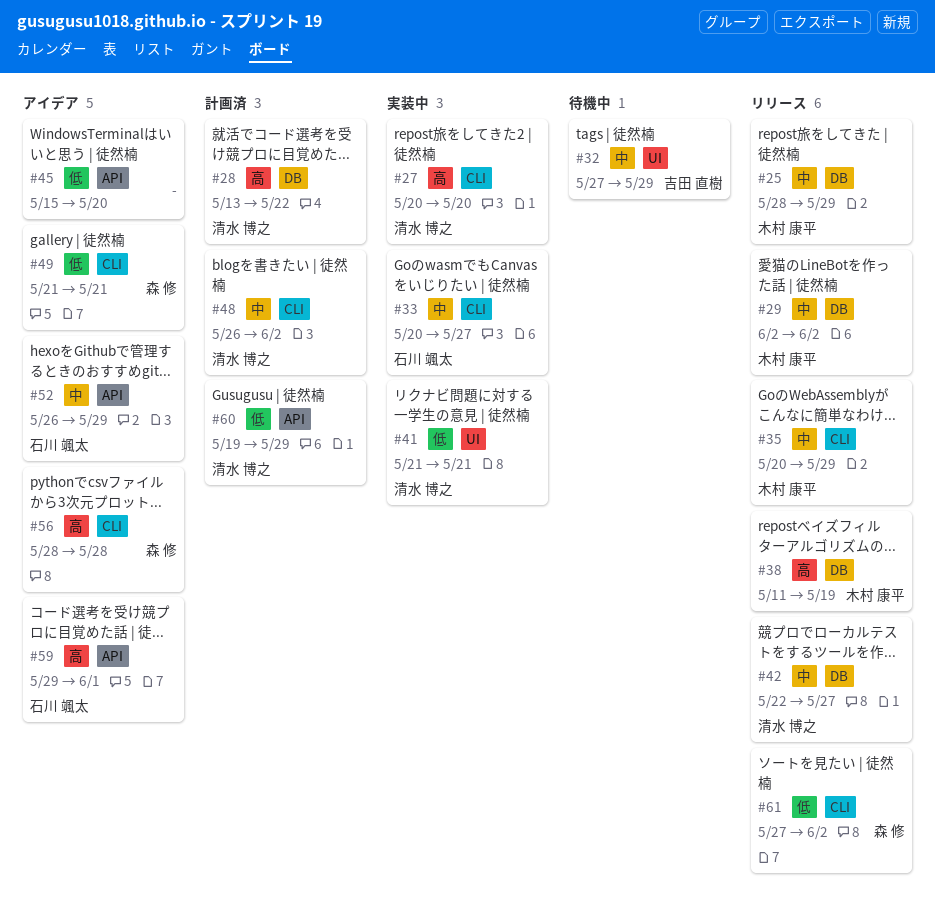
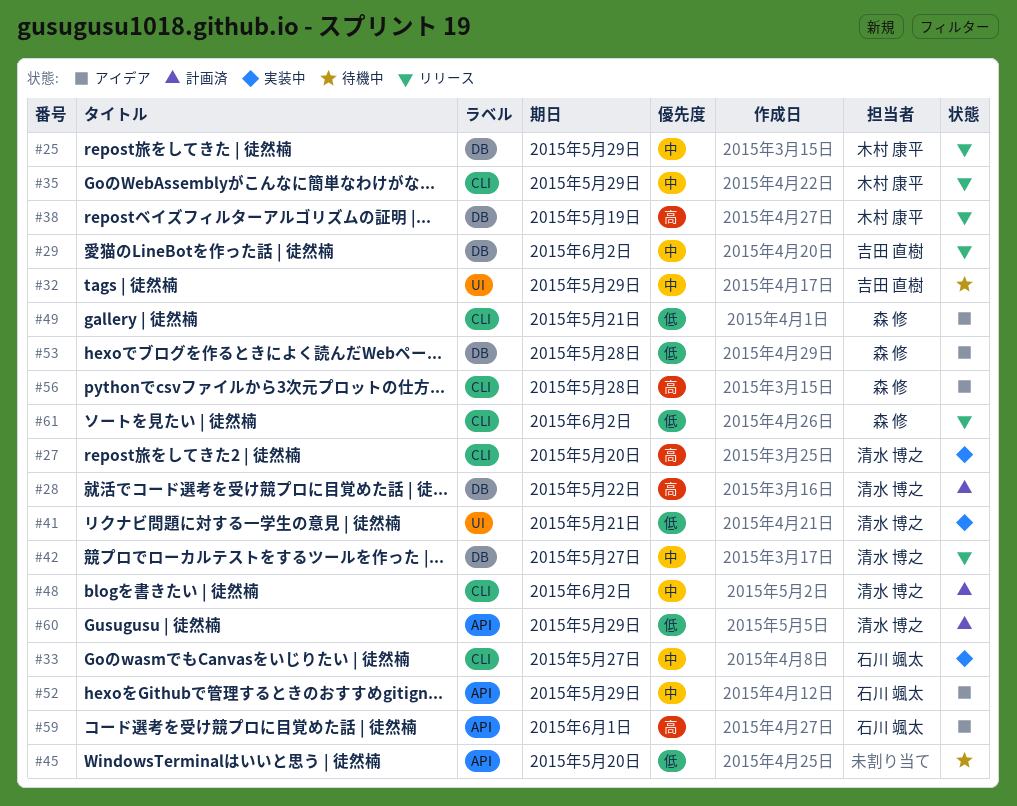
#29, owner: 木村 康平 -> 吉田 直樹
#45, status: アイデア -> 待機中
#53: none -> present

